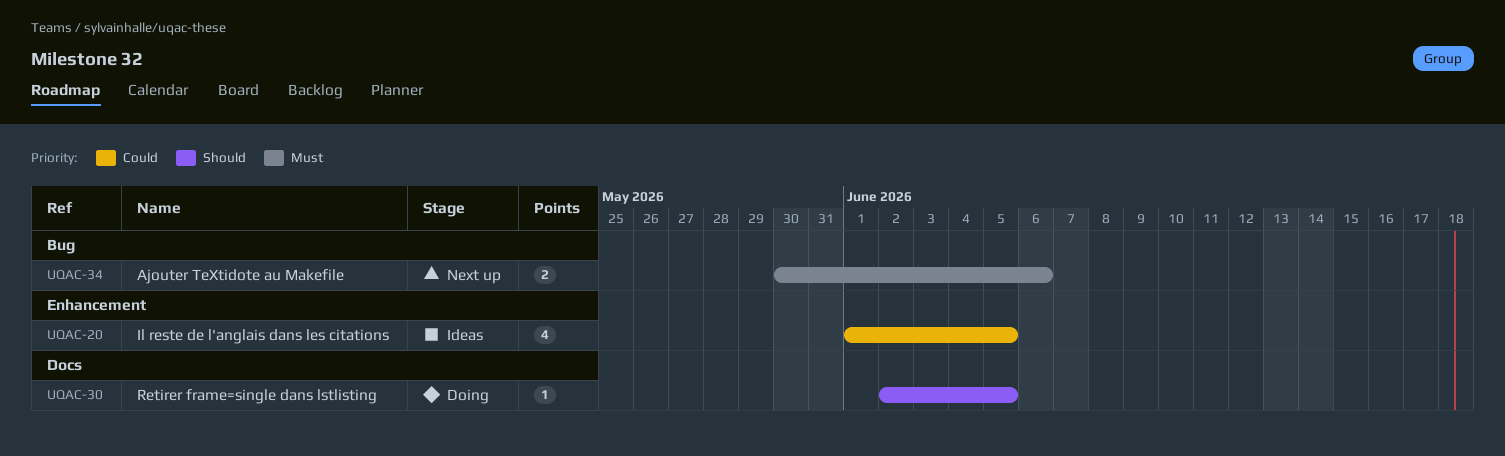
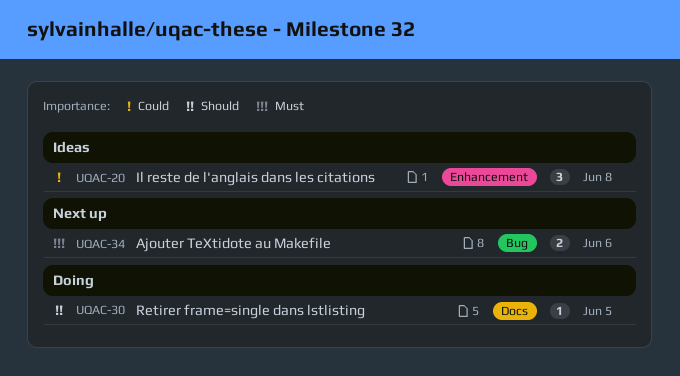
UQAC-20, estimate: 4 -> 3
UQAC-20, due: Jun 5 -> Jun 8

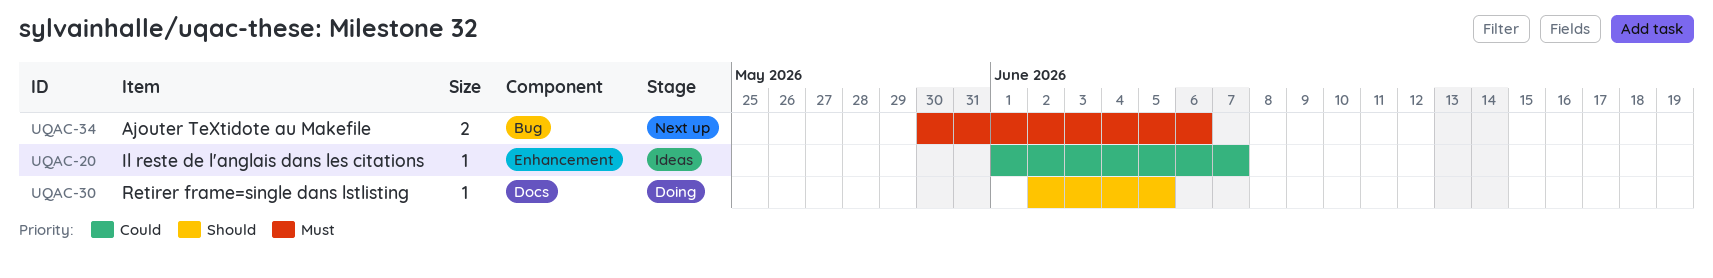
UQAC-20, estimate: 3 -> 1
UQAC-20, due: Jun 8 -> Jun 7

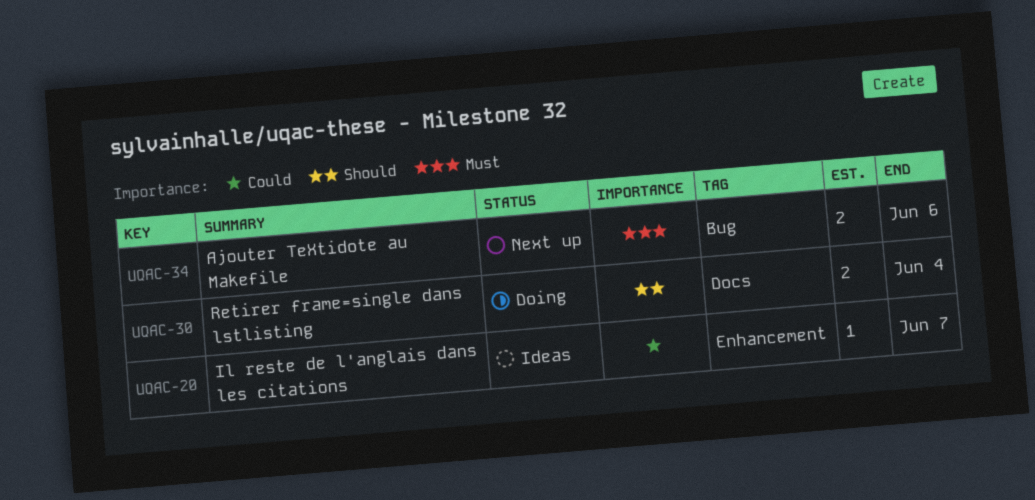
UQAC-30, estimate: 1 -> 2
UQAC-30, due: Jun 5 -> Jun 4

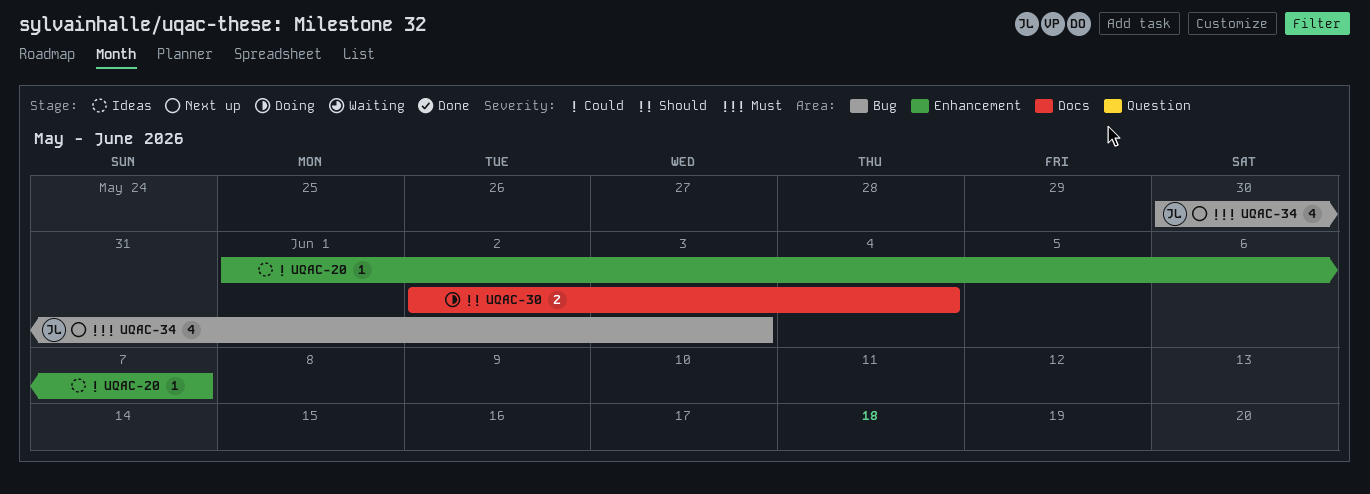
UQAC-34, estimate: 2 -> 4
UQAC-34, due: Jun 6 -> Jun 3

